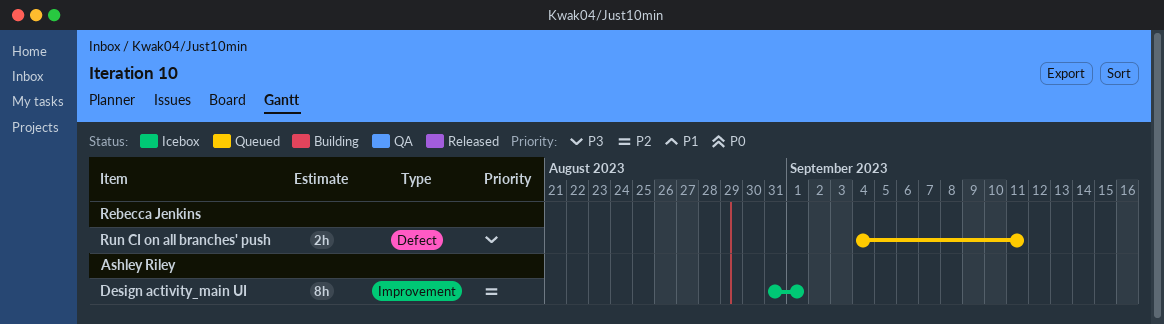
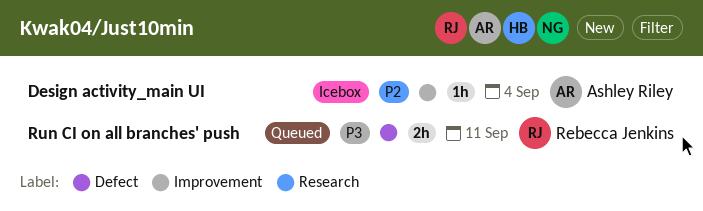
Design activity_main UI, estimate: 8h -> 1h
Design activity_main UI, due: Sep 1 -> Sep 4

